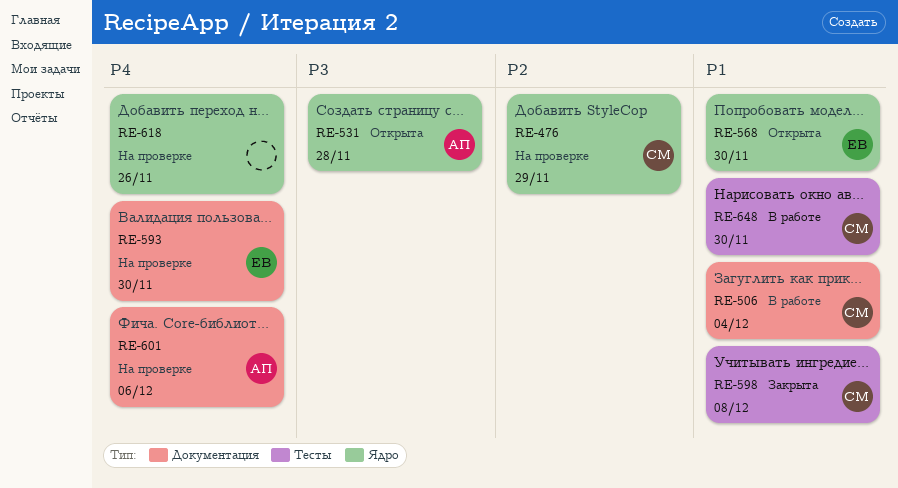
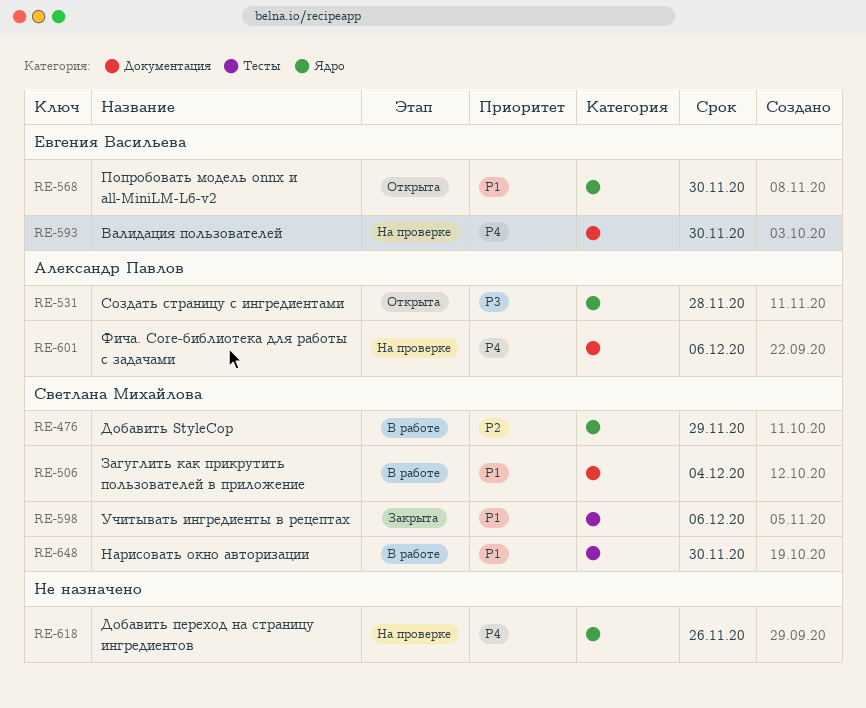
RE-476, status: На проверке -> В работе
RE-598, due: Dec 8 -> Dec 6

